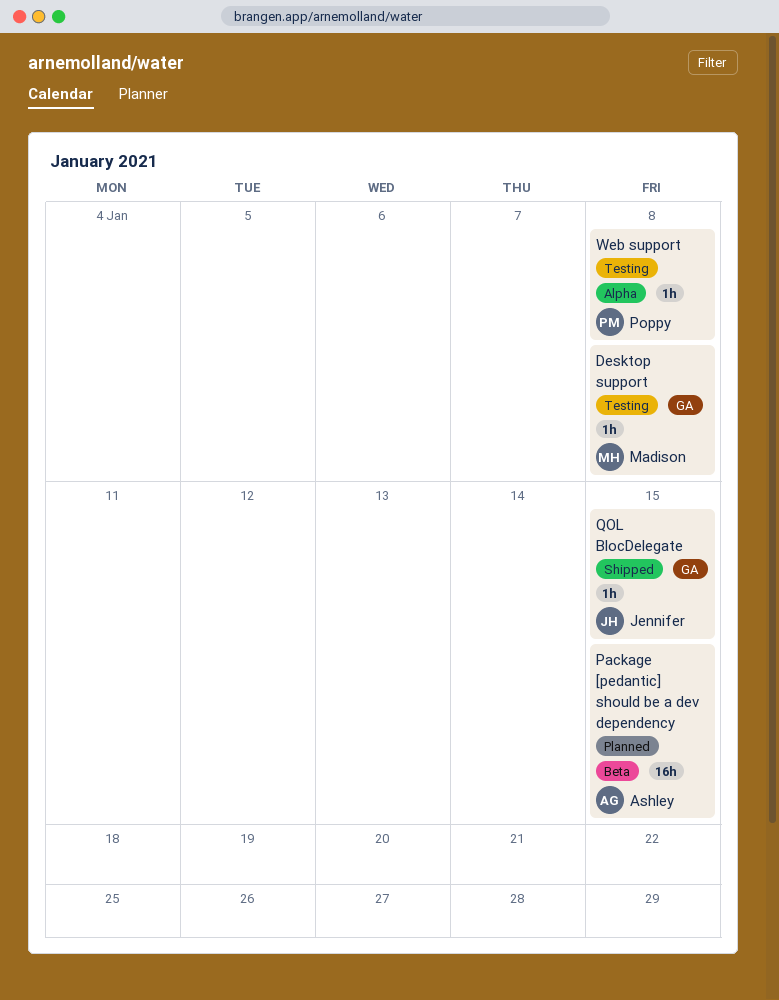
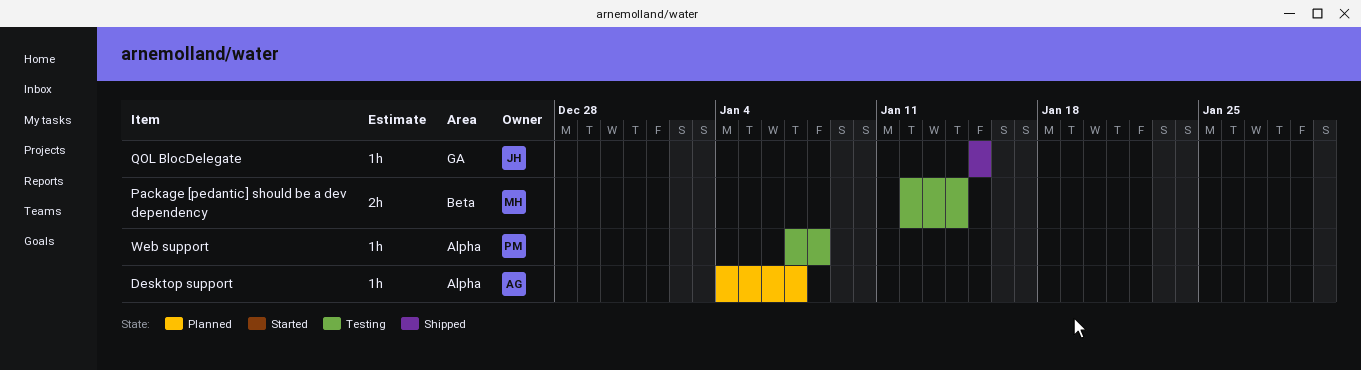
Desktop support, status: Testing -> Planned
Desktop support, owner: Madison -> Ashley
Desktop support, label: GA -> Alpha
Desktop support, due: Jan 8 -> Jan 7
Package [pedantic] should be a dev dependency, status: Planned -> Testing
Package [pedantic] should be a dev dependency, owner: Ashley -> Madison
Package [pedantic] should be a dev dependency, estimate: 16h -> 2h
Package [pedantic] should be a dev dependency, due: Jan 15 -> Jan 14

